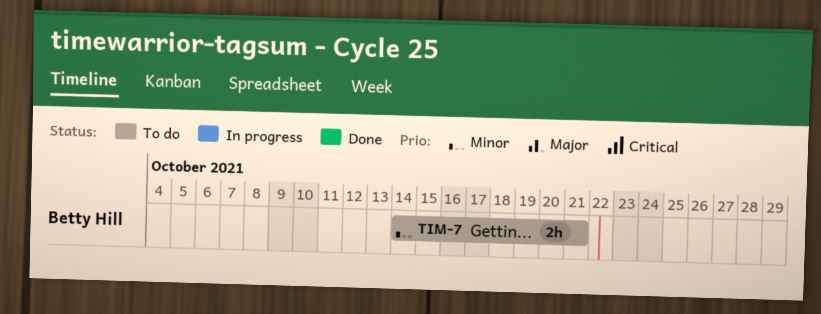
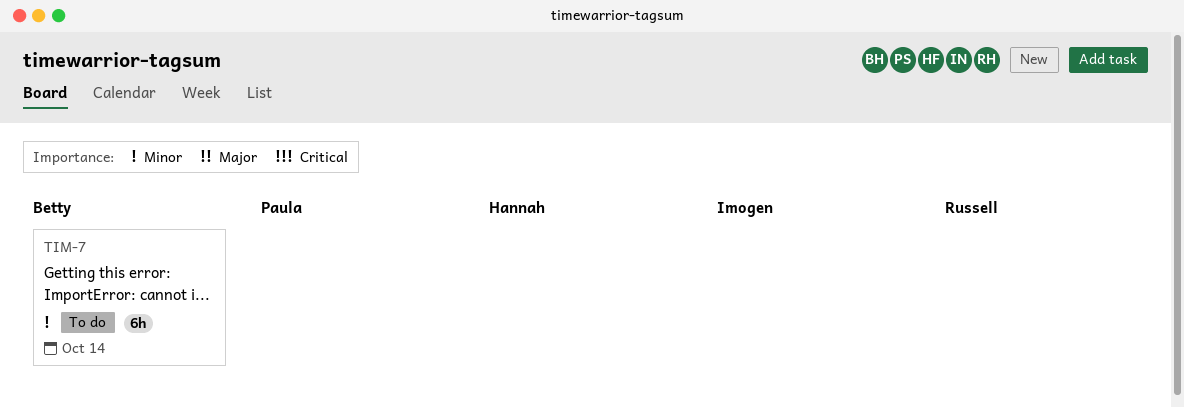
TIM-7, estimate: 2h -> 6h
TIM-7, due: Oct 21 -> Oct 14

